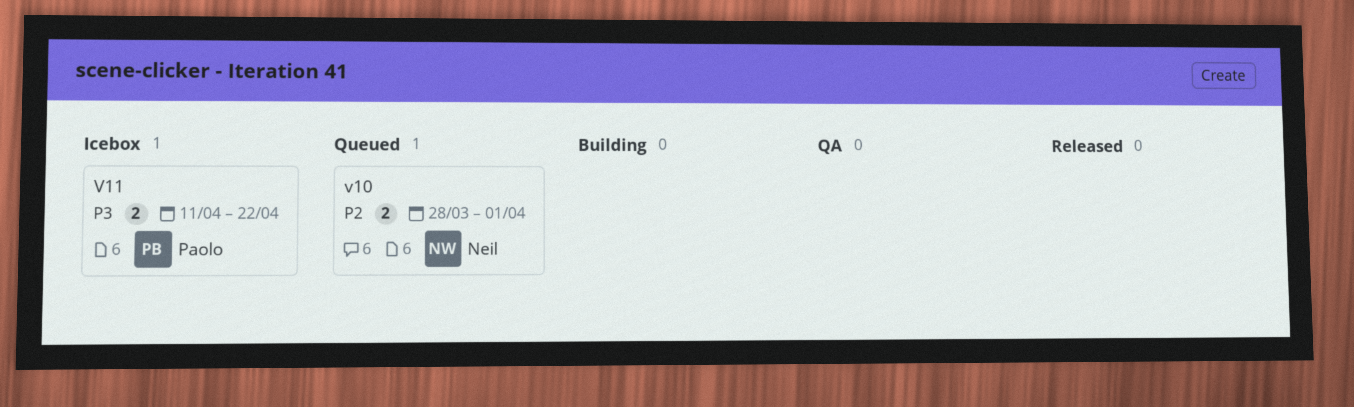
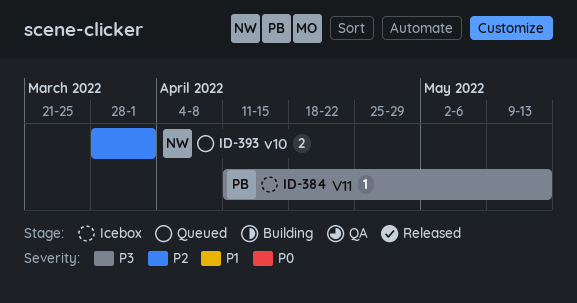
V11, estimate: 2 -> 1
V11, due: Apr 22 -> May 13

